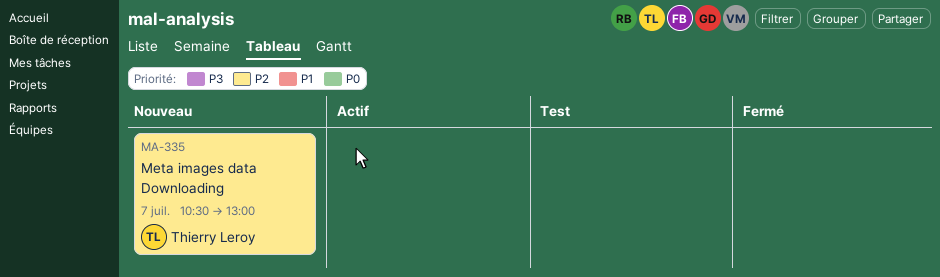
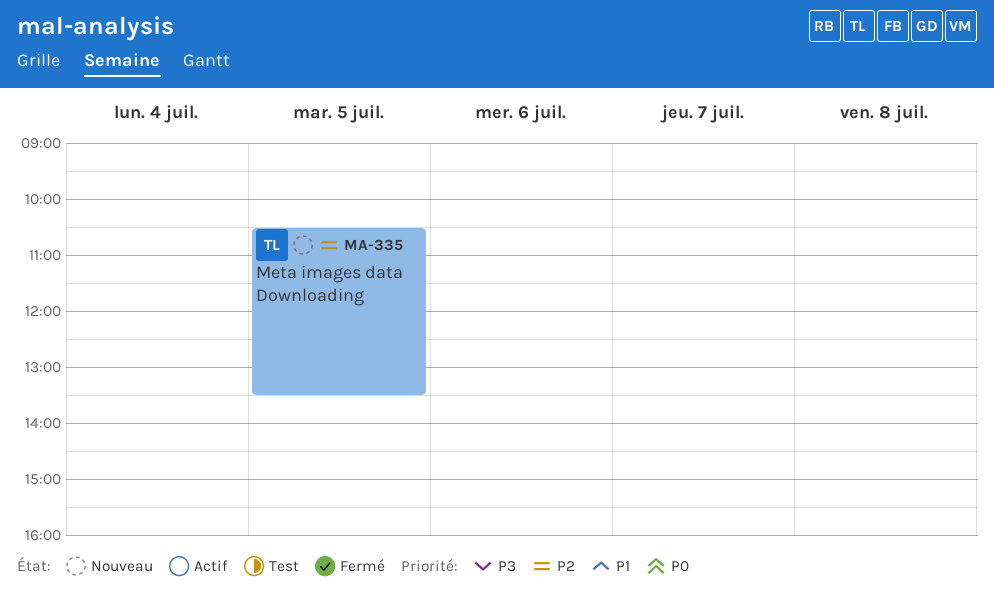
MA-335, day: Jul 7 -> Jul 5
MA-335, ends: 13:00 -> 13:30

